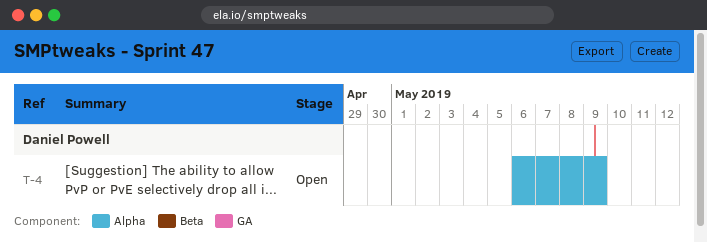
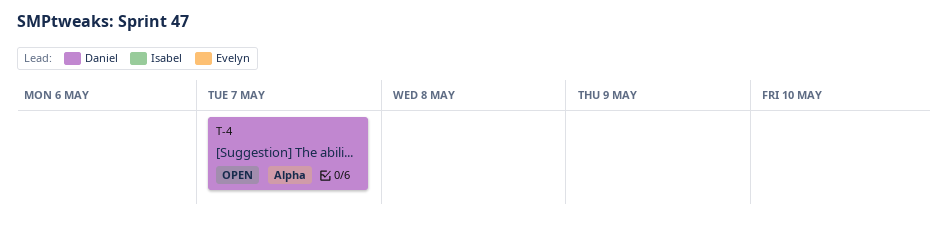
T-4, due: May 9 -> May 7

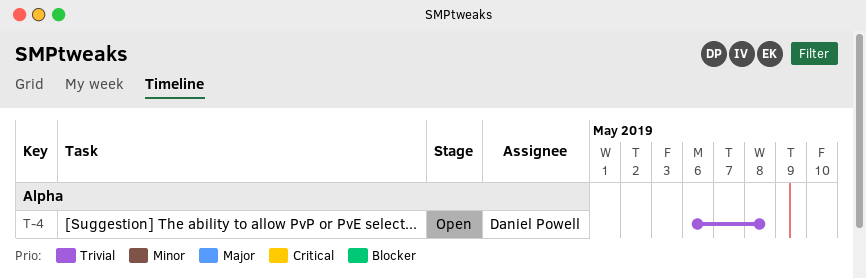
T-4, due: May 7 -> May 8

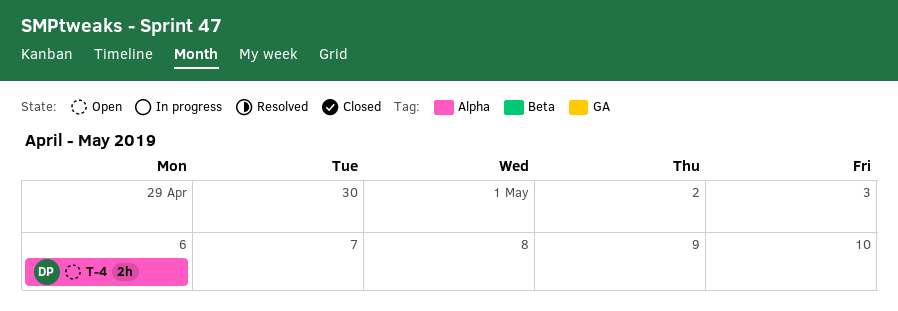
T-4, due: May 8 -> May 6

